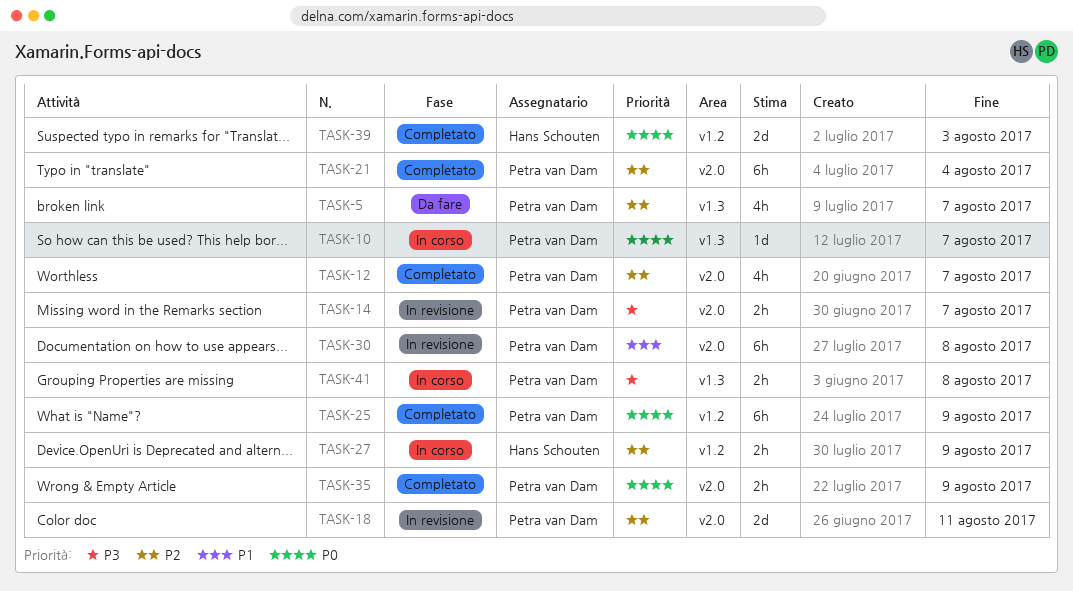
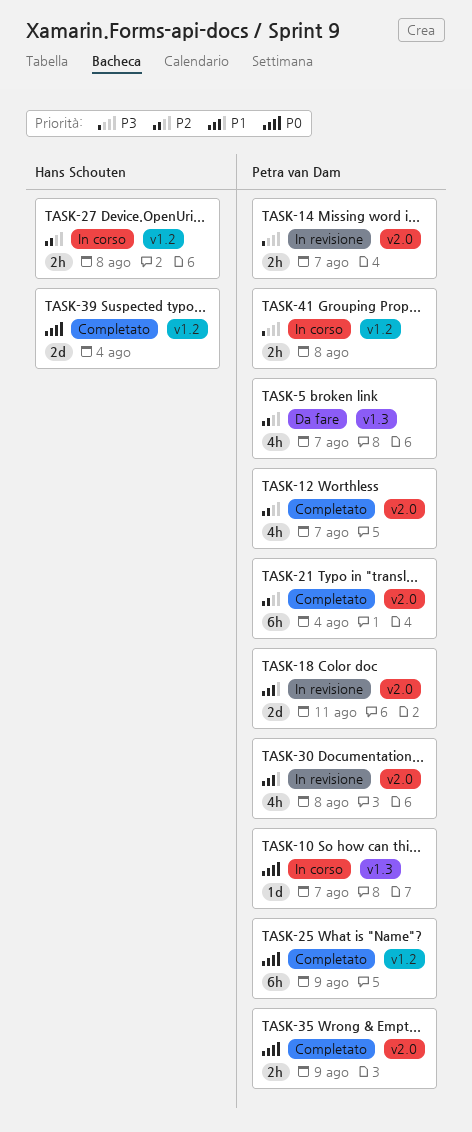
TASK-18, priority: P2 -> P1
TASK-27, due: Aug 9 -> Aug 8
TASK-30, estimate: 6h -> 4h
TASK-39, due: Aug 3 -> Aug 4
TASK-41, label: v1.3 -> v1.2

